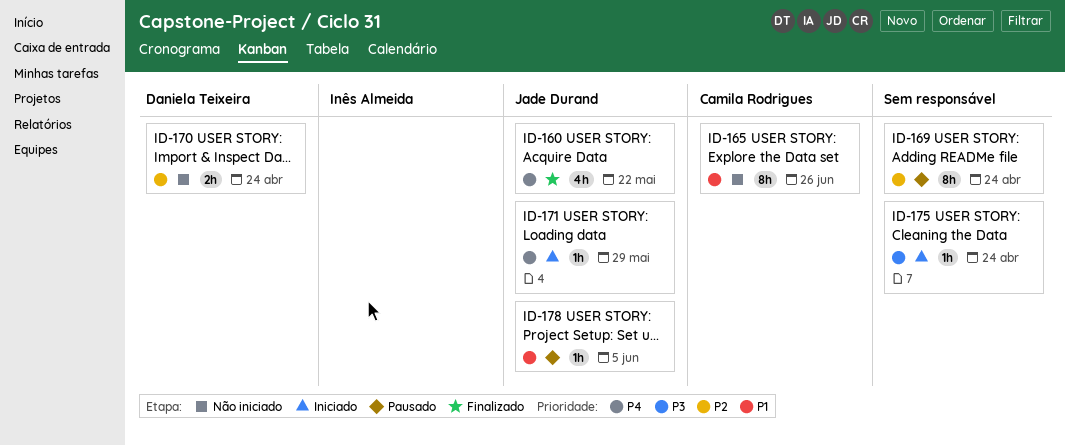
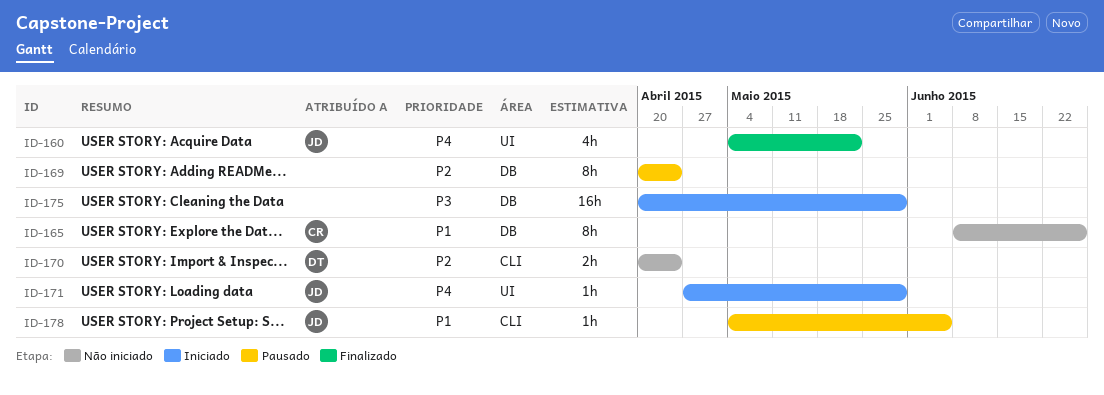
ID-175, estimate: 1h -> 16h
ID-175, due: Apr 24 -> May 29

